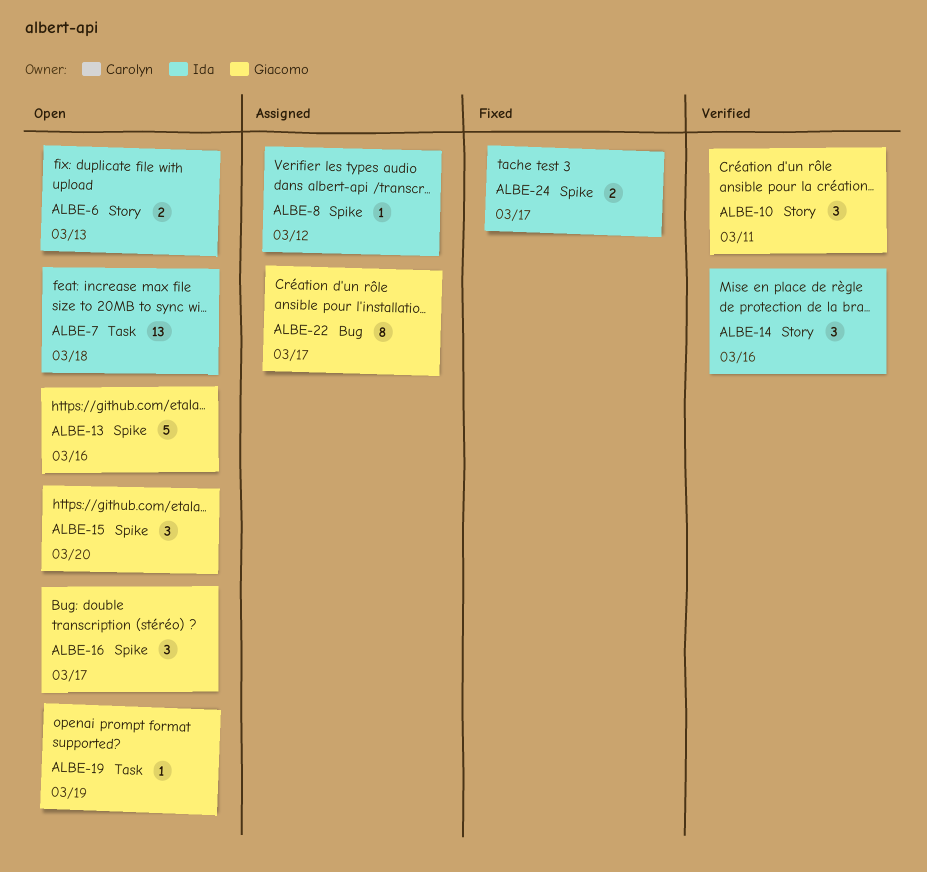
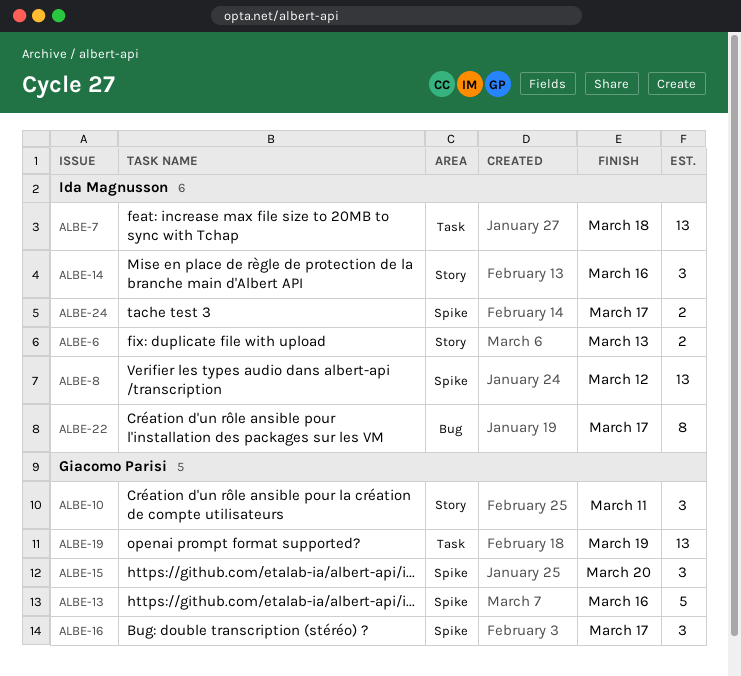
ALBE-8, estimate: 1 -> 13
ALBE-19, estimate: 1 -> 13
ALBE-22, owner: Giacomo Parisi -> Ida Magnusson

